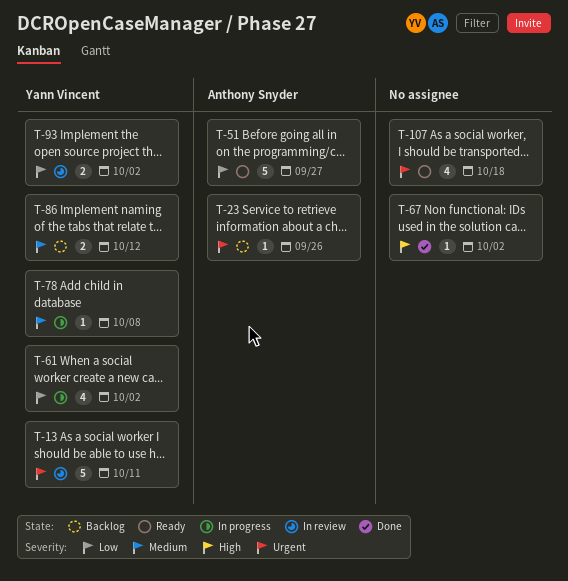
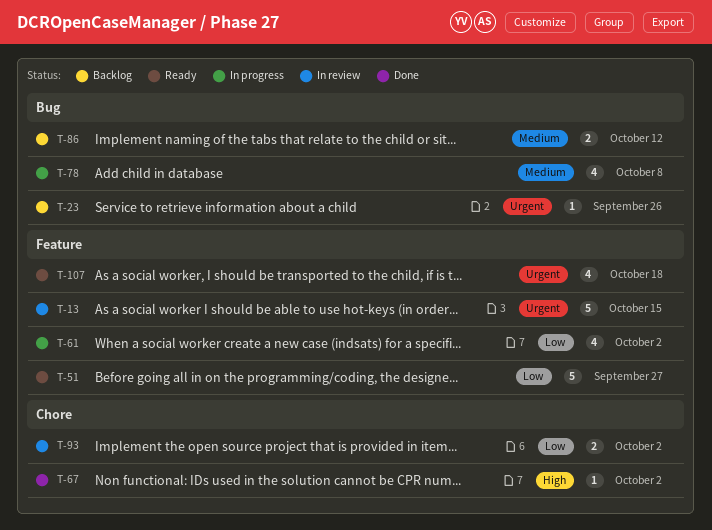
T-13, due: Oct 11 -> Oct 15
T-78, estimate: 1 -> 4

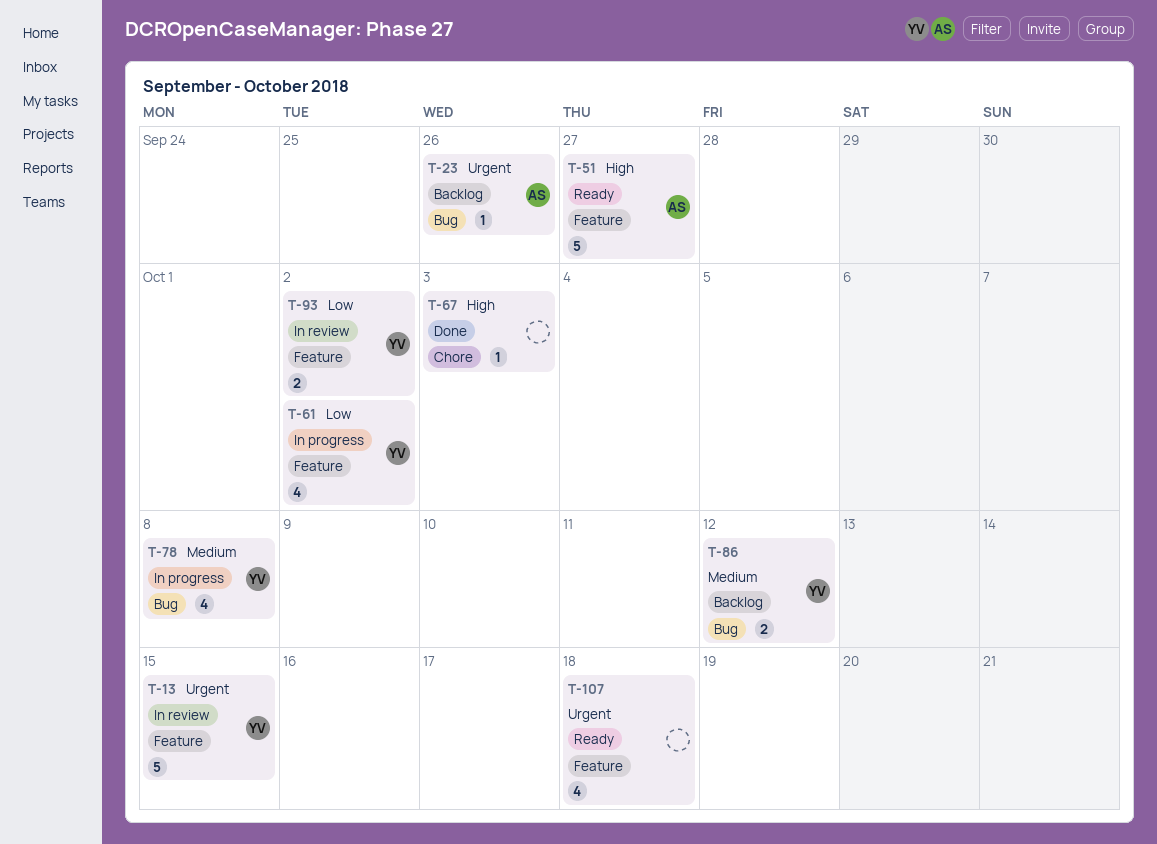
T-51, priority: Low -> High
T-67, due: Oct 2 -> Oct 3
T-93, label: Chore -> Feature

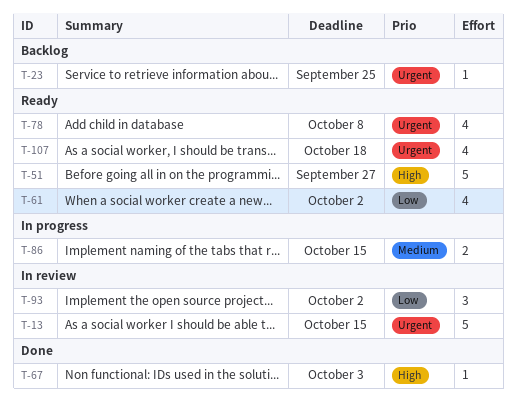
T-23, due: Sep 26 -> Sep 25
T-61, status: In progress -> Ready
T-78, status: In progress -> Ready
T-78, priority: Medium -> Urgent
T-86, status: Backlog -> In progress
T-86, due: Oct 12 -> Oct 15
T-93, estimate: 2 -> 3

